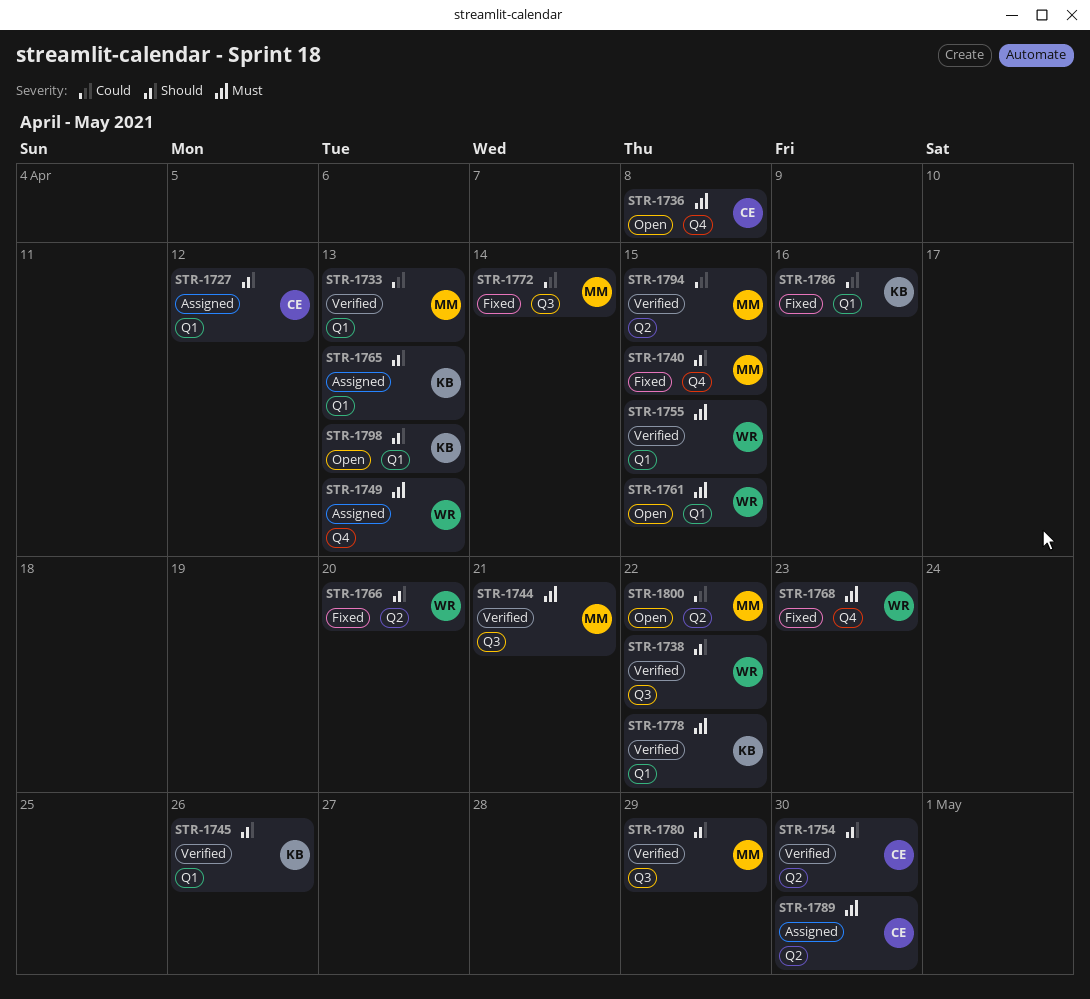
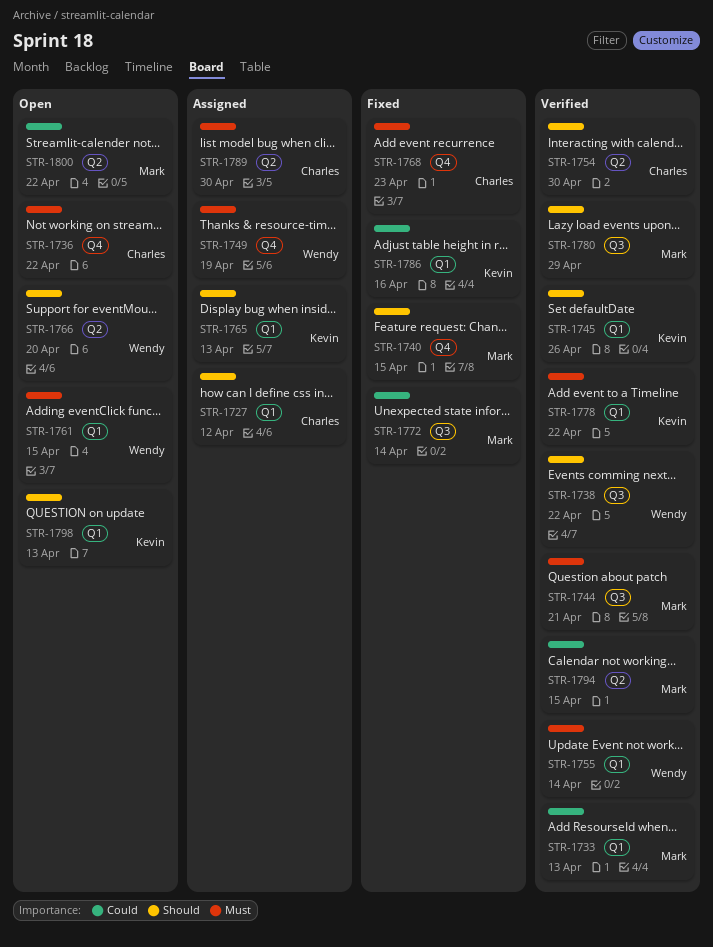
STR-1736, due: Apr 8 -> Apr 22
STR-1749, due: Apr 13 -> Apr 19
STR-1755, due: Apr 15 -> Apr 14
STR-1766, status: Fixed -> Open
STR-1768, owner: Wendy -> Charles

